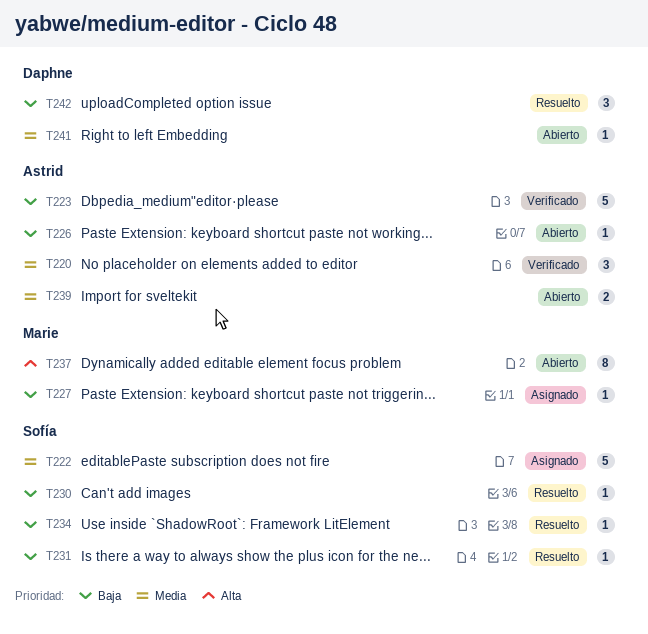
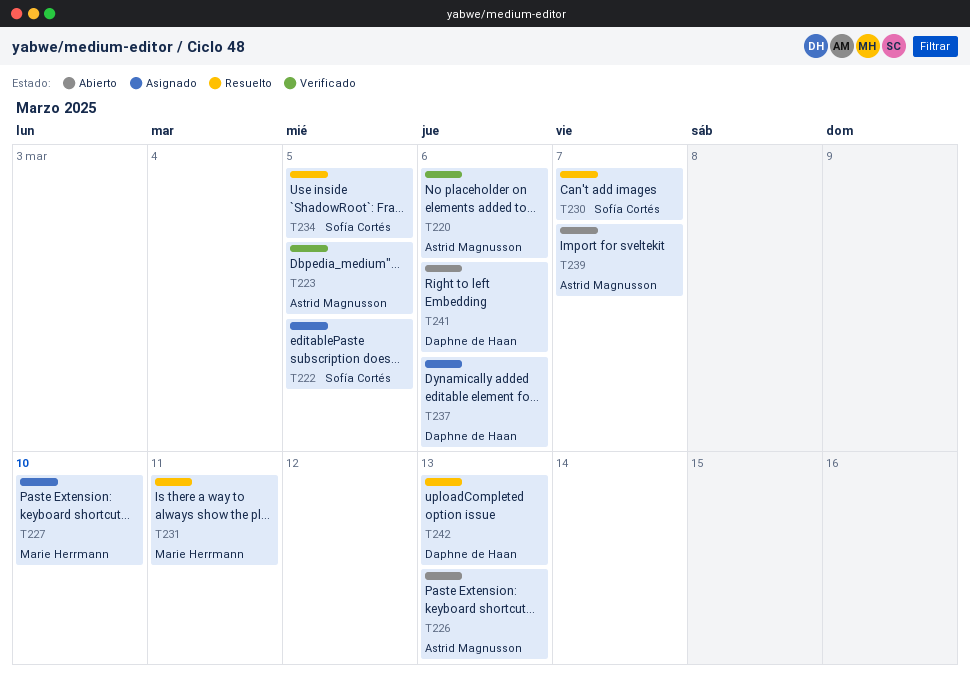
T231, owner: Sofía Cortés -> Marie Herrmann
T237, status: Abierto -> Asignado
T237, owner: Marie Herrmann -> Daphne de Haan

